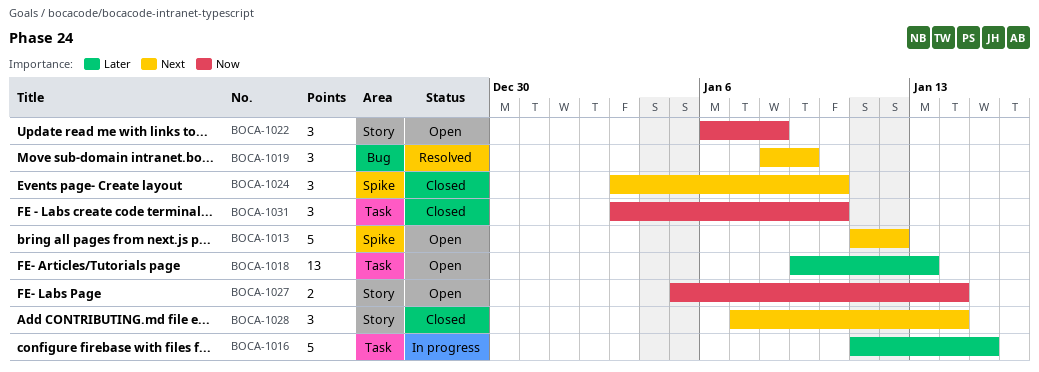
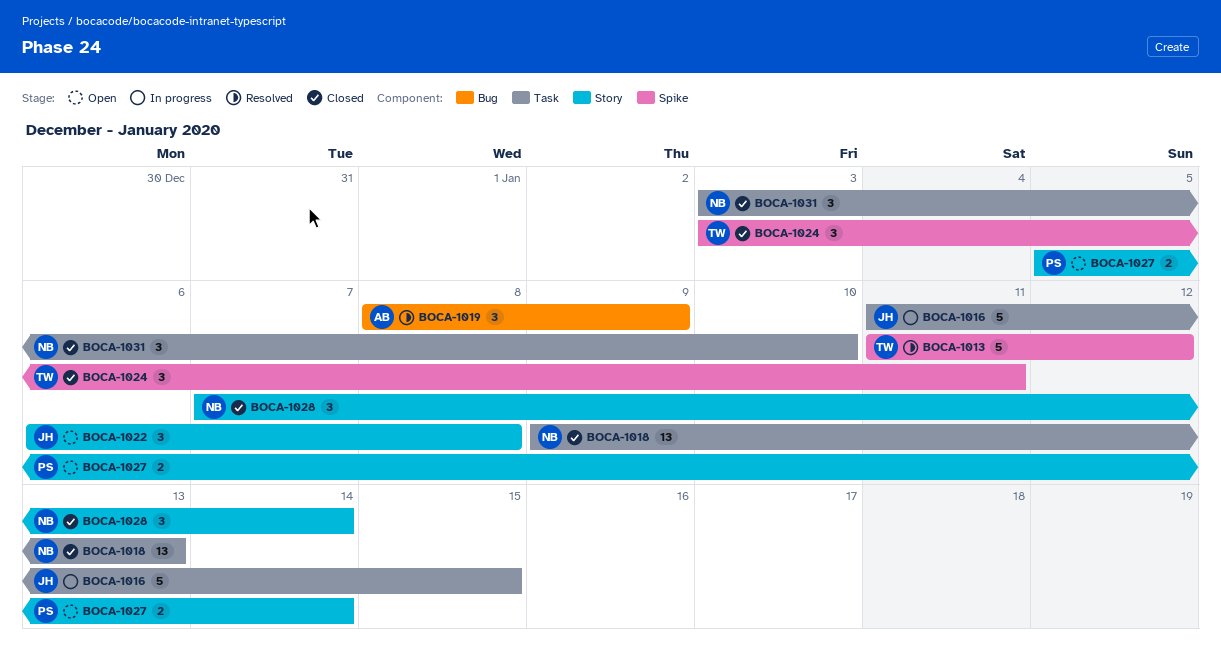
BOCA-1013, status: Open -> Resolved
BOCA-1018, status: Open -> Closed
BOCA-1024, due: Jan 10 -> Jan 11

